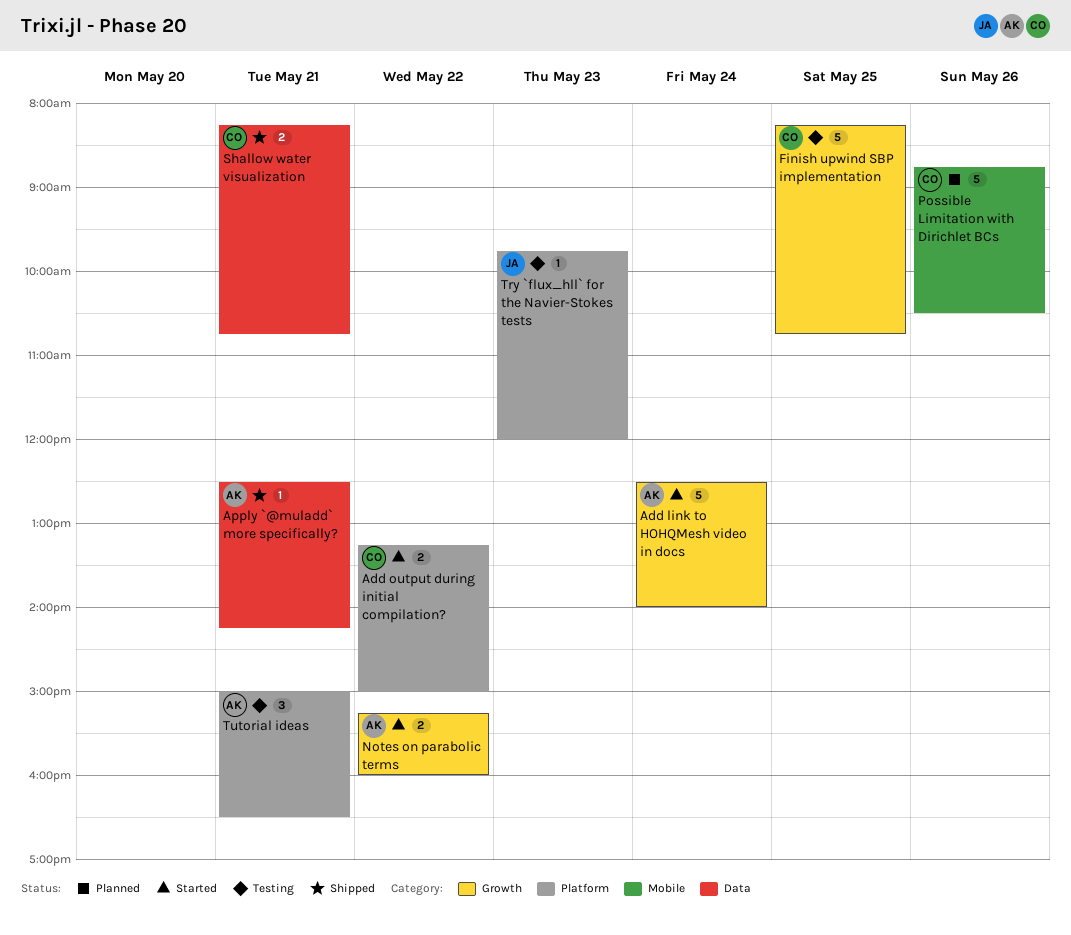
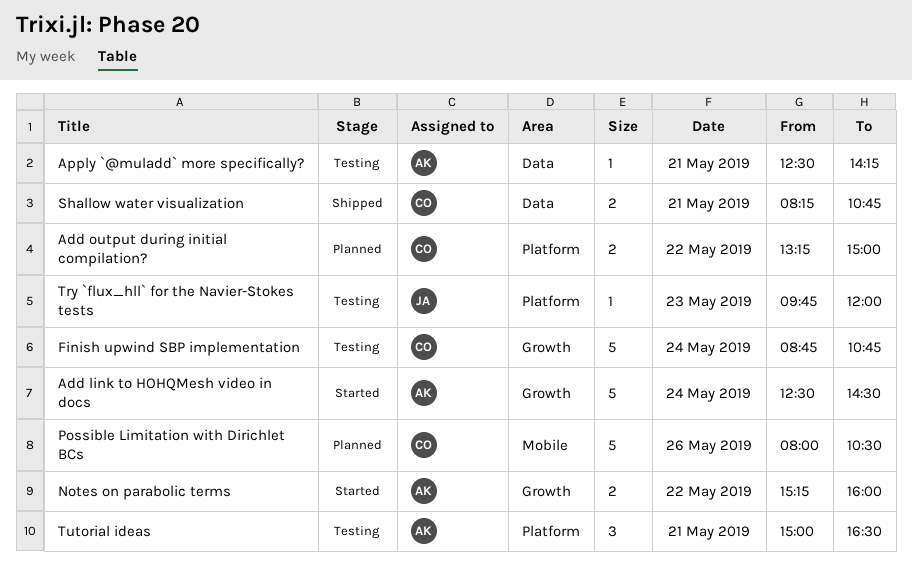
Add link to HOHQMesh video in docs, ends: 14:00 -> 14:30
Add output during initial compilation?, status: Started -> Planned
Apply `@muladd` more specifically?, status: Shipped -> Testing
Finish upwind SBP implementation, day: May 25 -> May 24
Finish upwind SBP implementation, begins: 08:15 -> 08:45
Possible Limitation with Dirichlet BCs, begins: 08:45 -> 08:00

